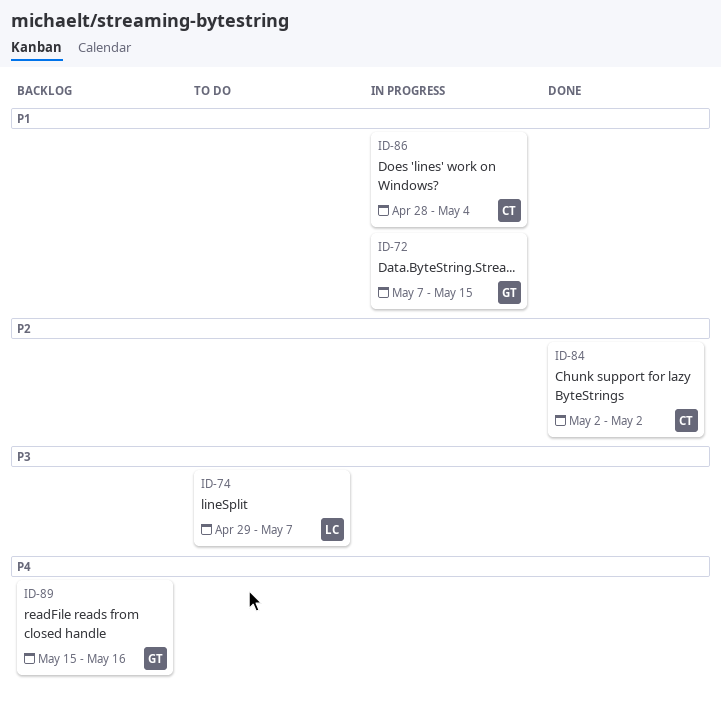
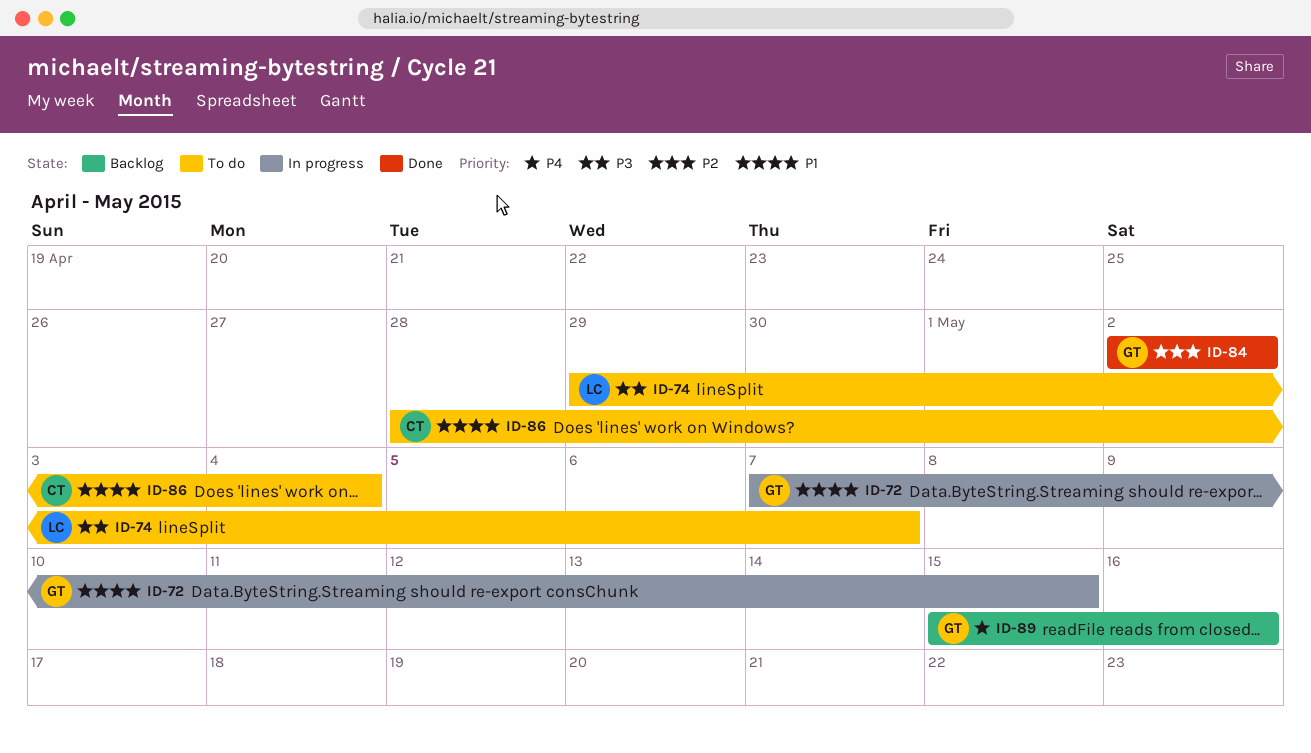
ID-84, owner: CT -> GT
ID-86, status: In progress -> To do

